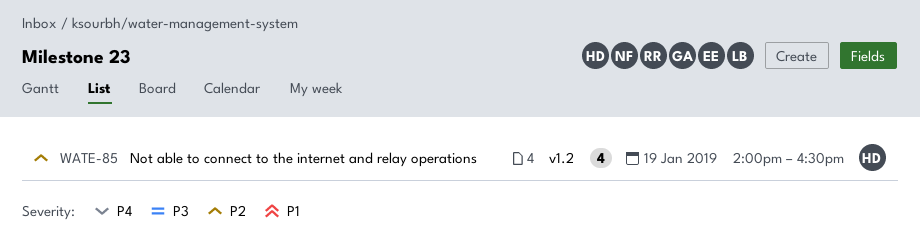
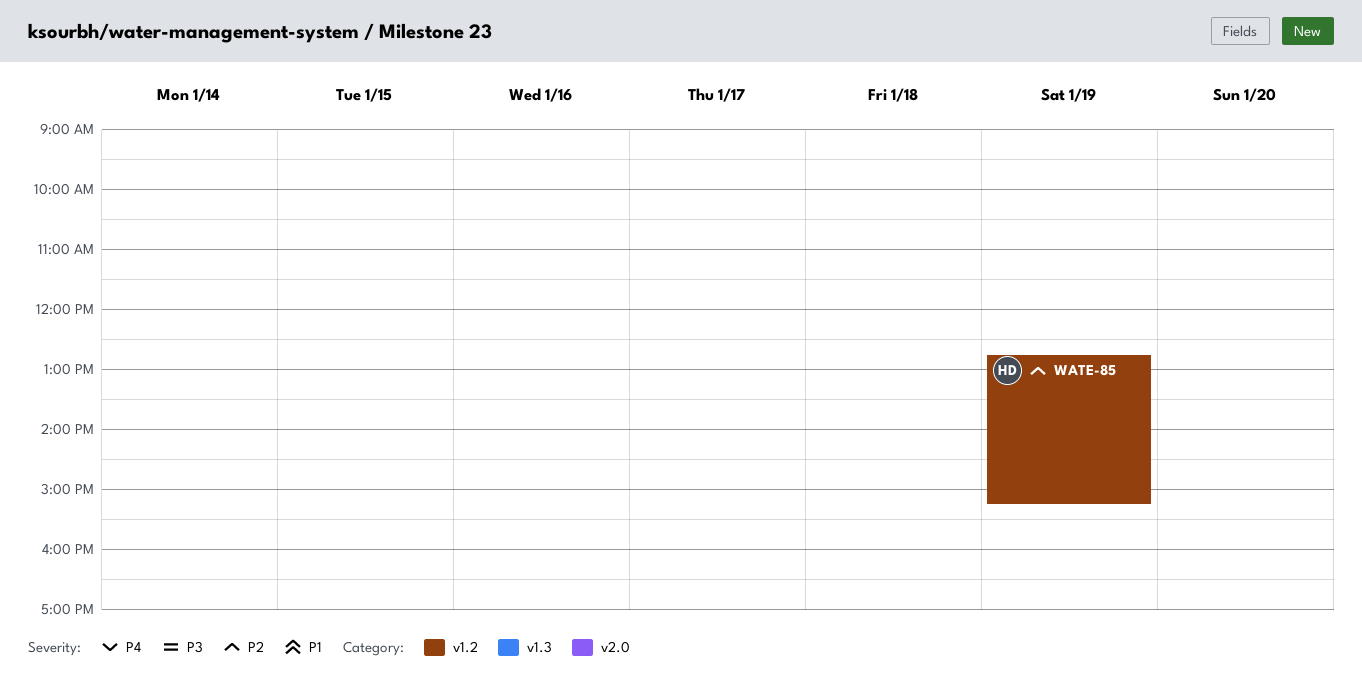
WATE-85, begins: 14:00 -> 12:45
WATE-85, ends: 16:30 -> 15:15

